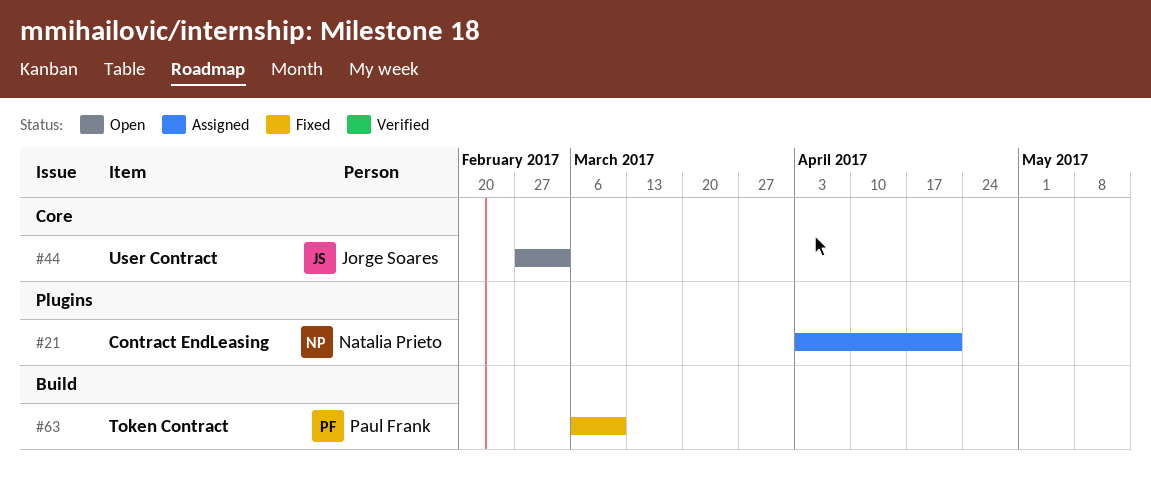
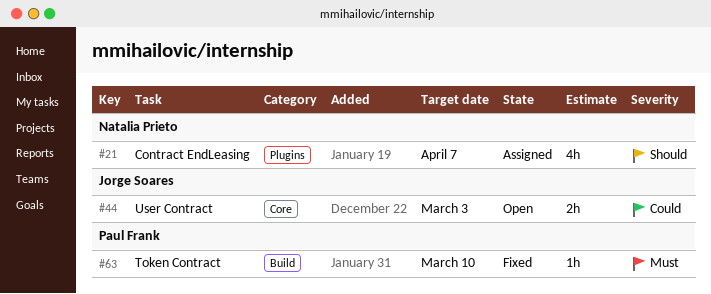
#21, due: Apr 21 -> Apr 7

